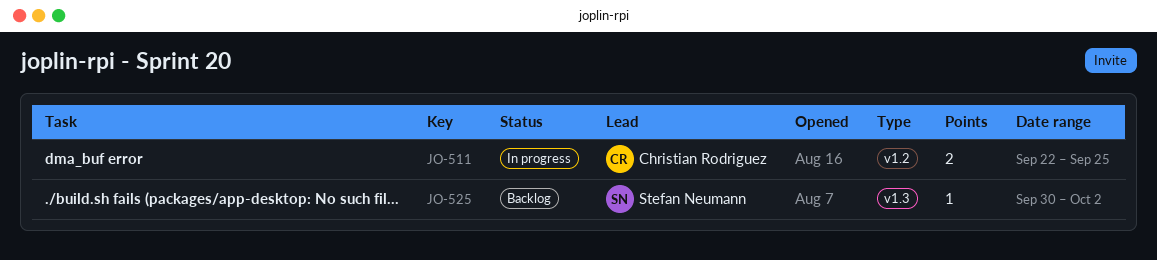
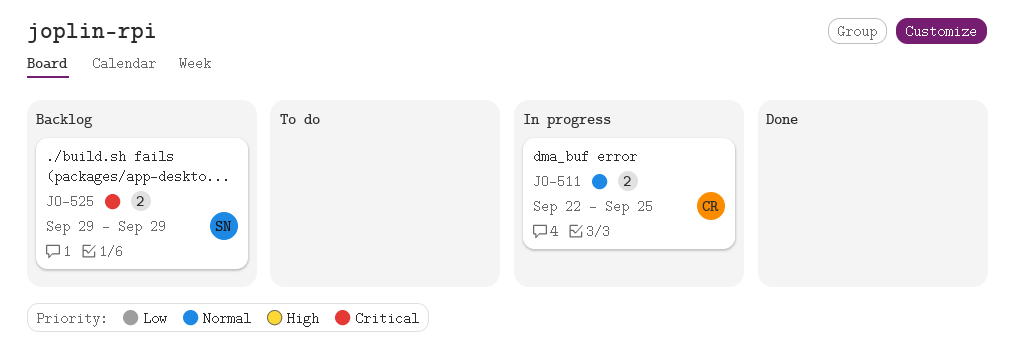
JO-525, estimate: 1 -> 2
JO-525, start: Sep 30 -> Sep 29
JO-525, due: Oct 2 -> Sep 29

